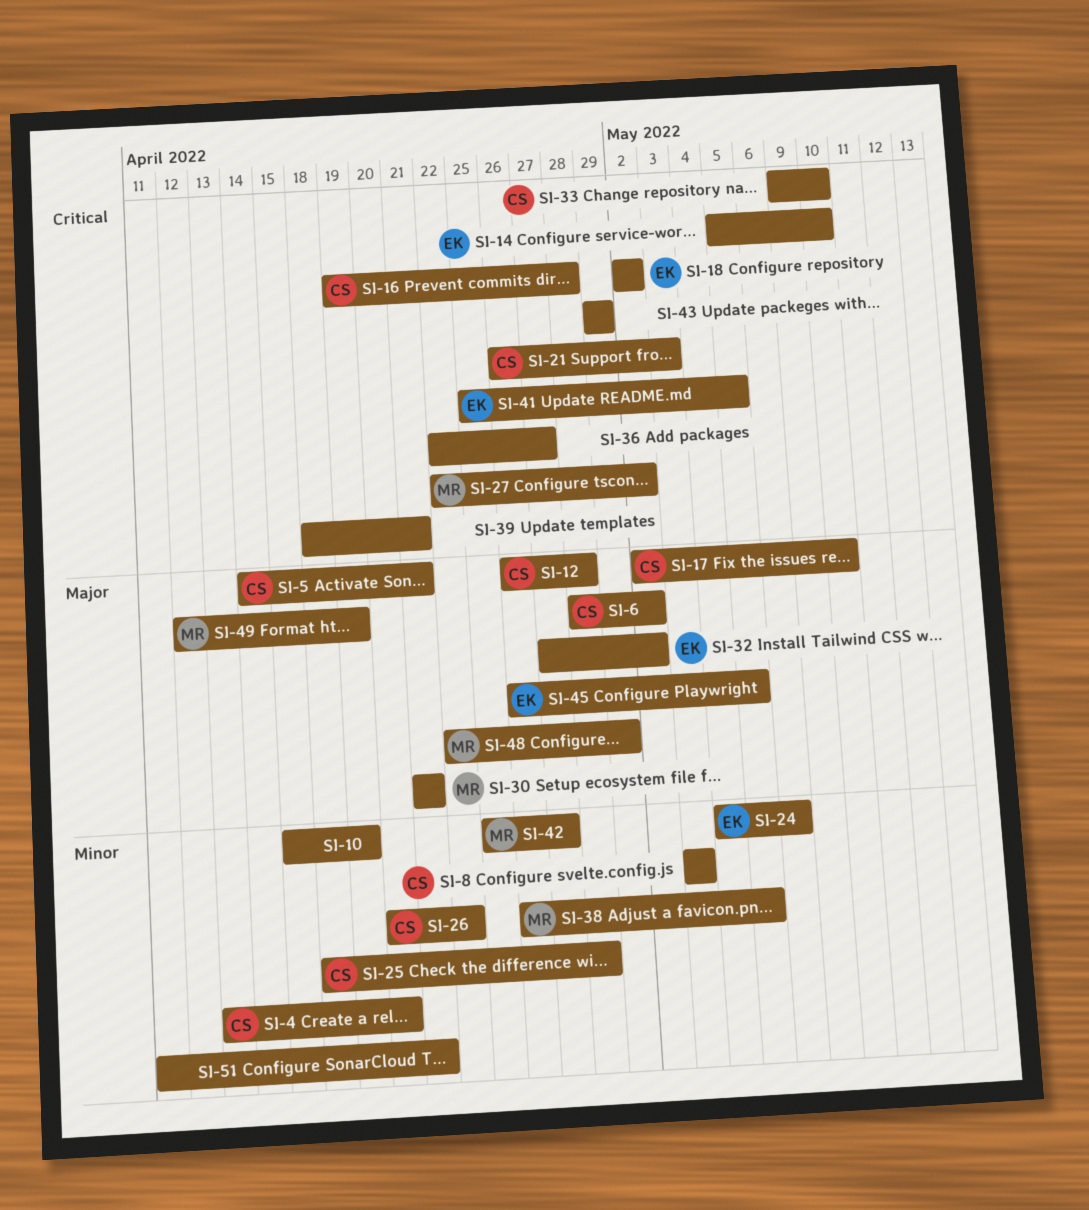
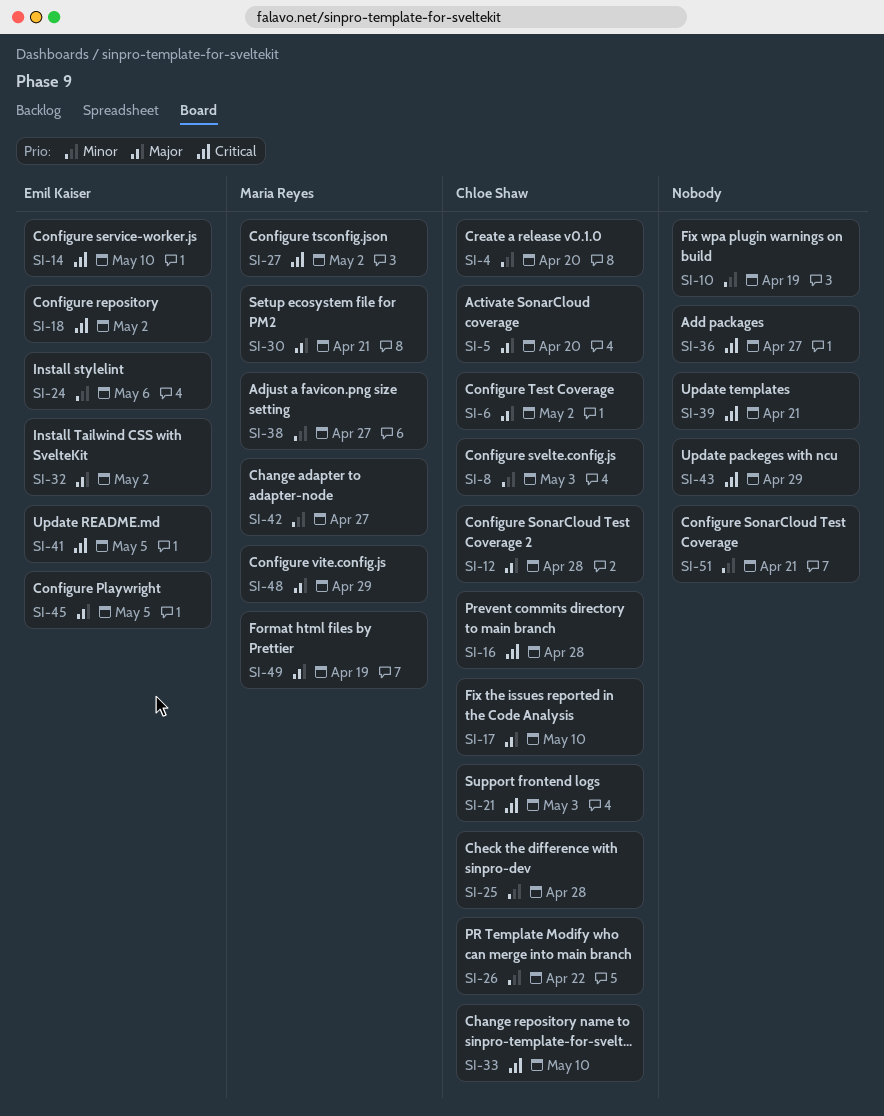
SI-5, due: Apr 21 -> Apr 20
SI-38, due: May 5 -> Apr 27

